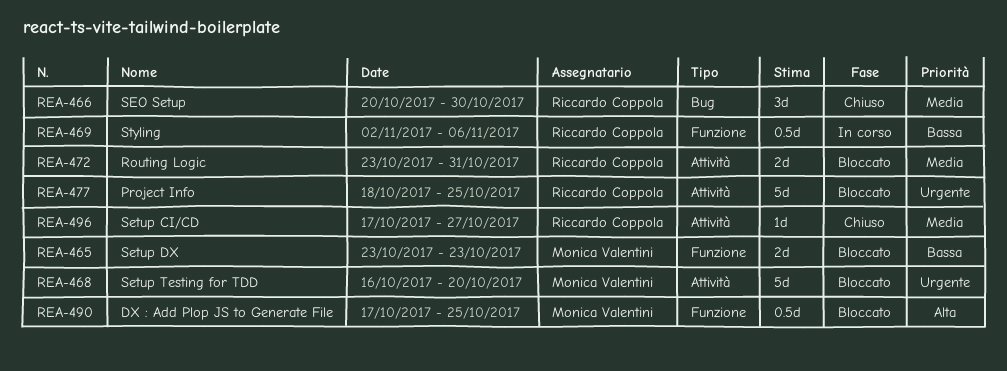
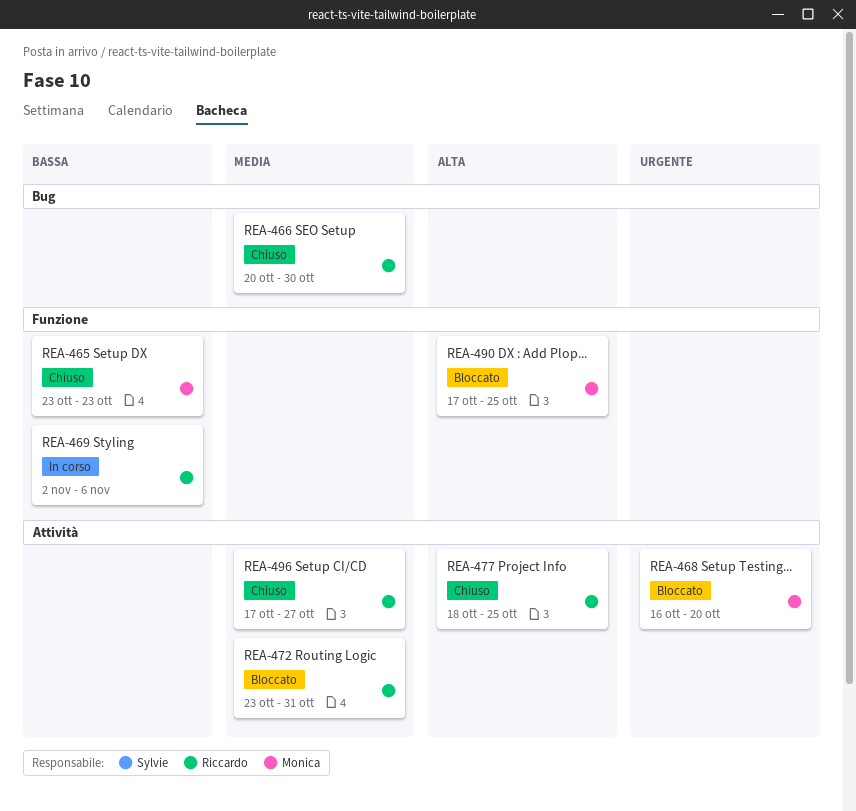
REA-465, status: Bloccato -> Chiuso
REA-477, status: Bloccato -> Chiuso
REA-477, priority: Urgente -> Alta

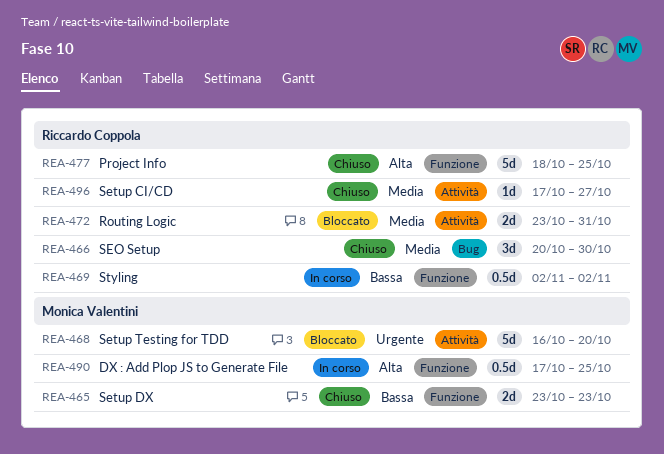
REA-469, due: Nov 6 -> Nov 2
REA-477, label: Attività -> Funzione
REA-490, status: Bloccato -> In corso

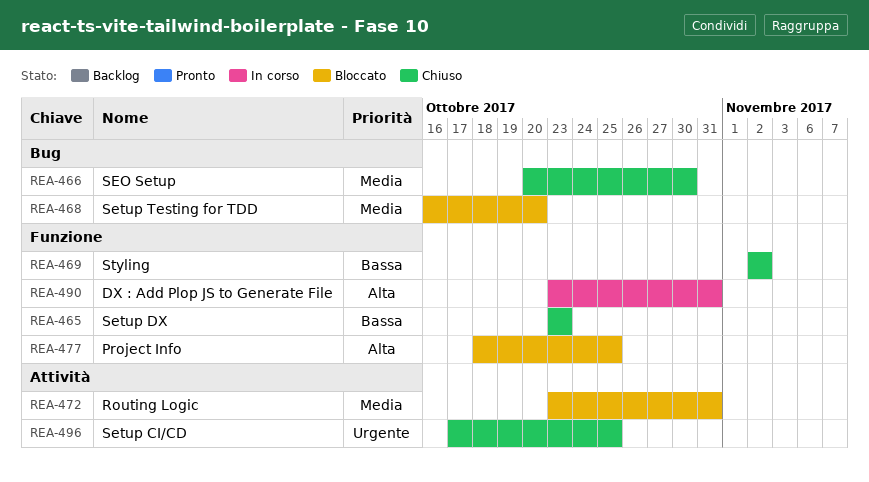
REA-468, priority: Urgente -> Media
REA-468, label: Attività -> Bug
REA-469, status: In corso -> Chiuso
REA-477, status: Chiuso -> Bloccato
REA-490, start: Oct 17 -> Oct 23
REA-490, due: Oct 25 -> Oct 31
REA-496, priority: Media -> Urgente
REA-496, due: Oct 27 -> Oct 25

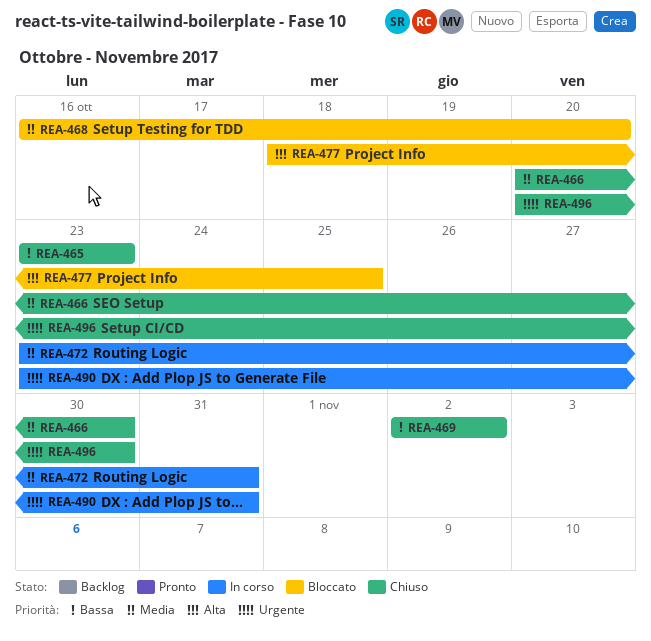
REA-472, status: Bloccato -> In corso
REA-490, priority: Alta -> Urgente
REA-496, start: Oct 17 -> Oct 20
REA-496, due: Oct 25 -> Oct 30

